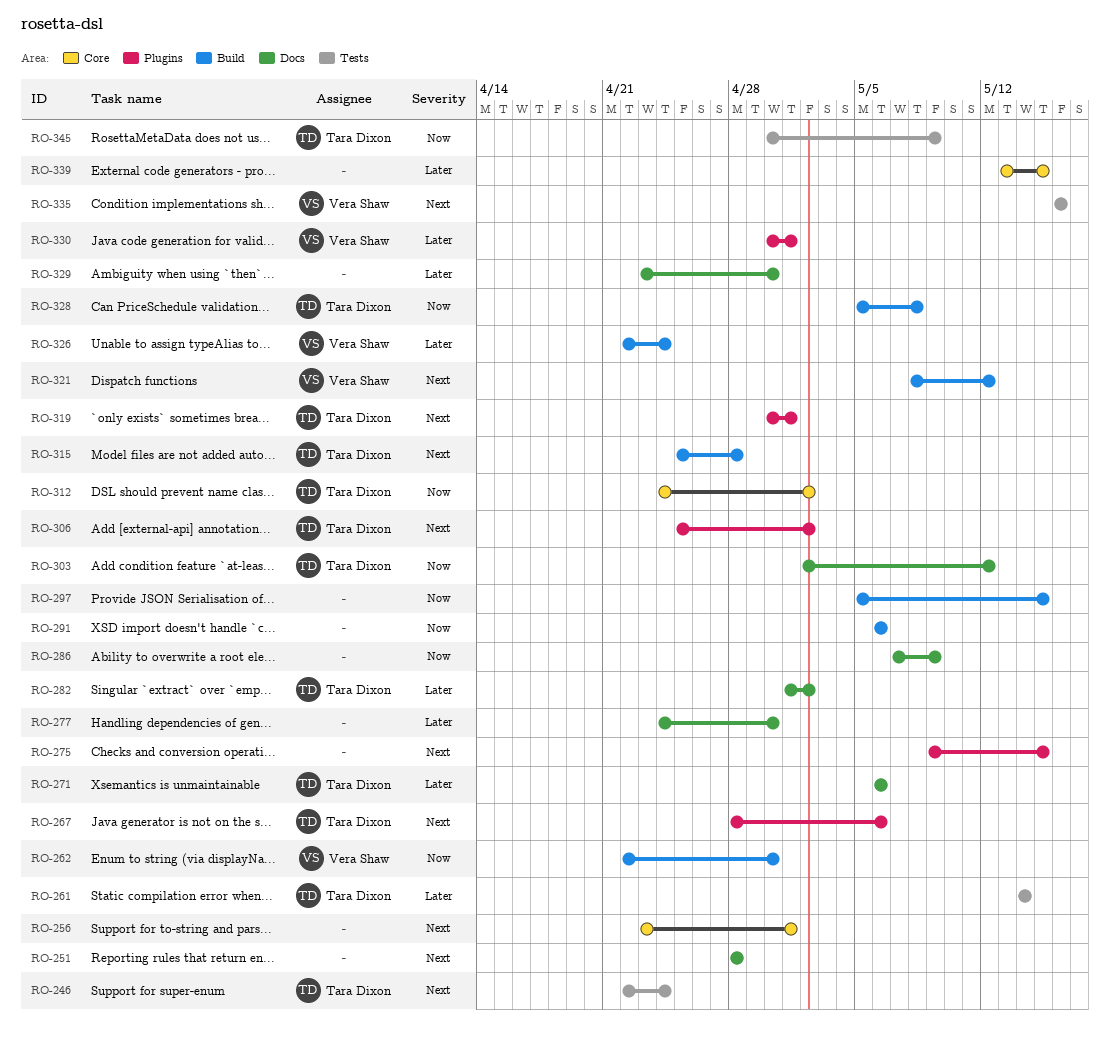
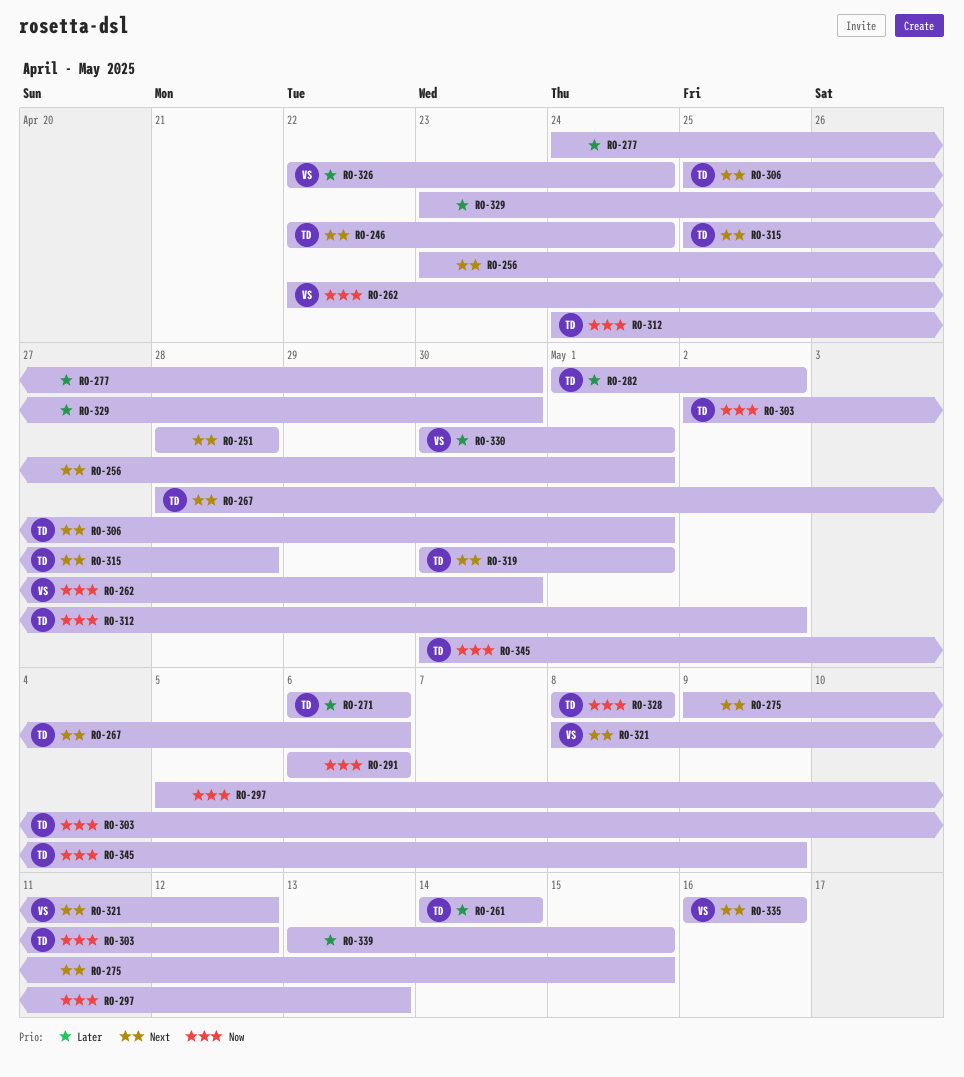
RO-286: present -> none
RO-297, due: May 15 -> May 13
RO-306, due: May 2 -> May 1
RO-328, start: May 5 -> May 8

